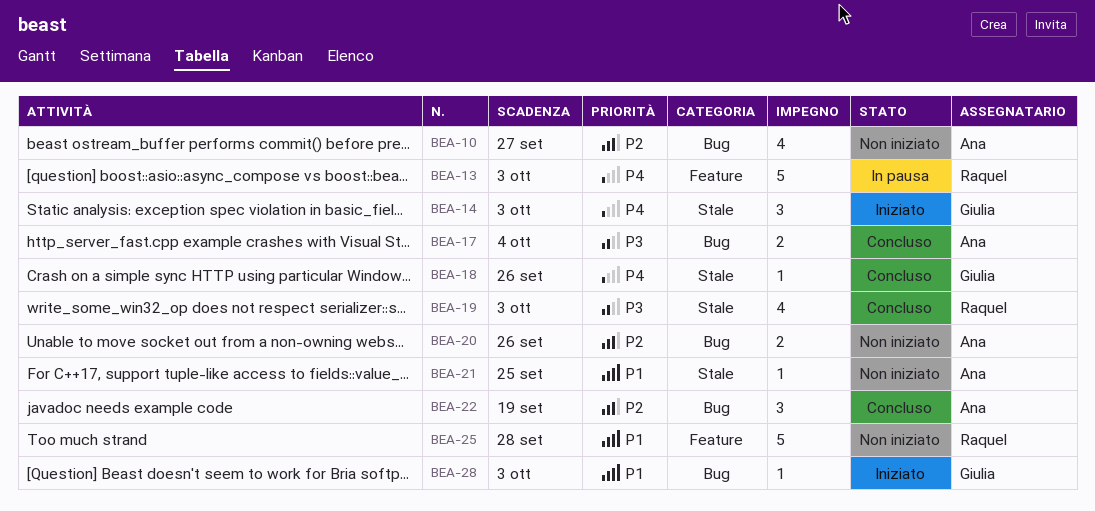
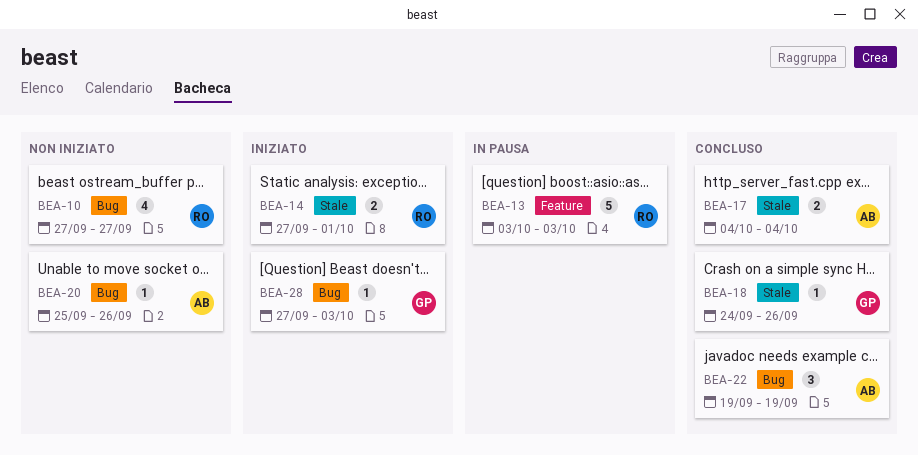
BEA-10, owner: Ana -> Raquel
BEA-14, owner: Giulia -> Raquel
BEA-14, estimate: 3 -> 2
BEA-14, due: Oct 3 -> Oct 1
BEA-17, label: Bug -> Stale
BEA-19: present -> none
BEA-20, estimate: 2 -> 1
BEA-21: present -> none
BEA-25: present -> none

